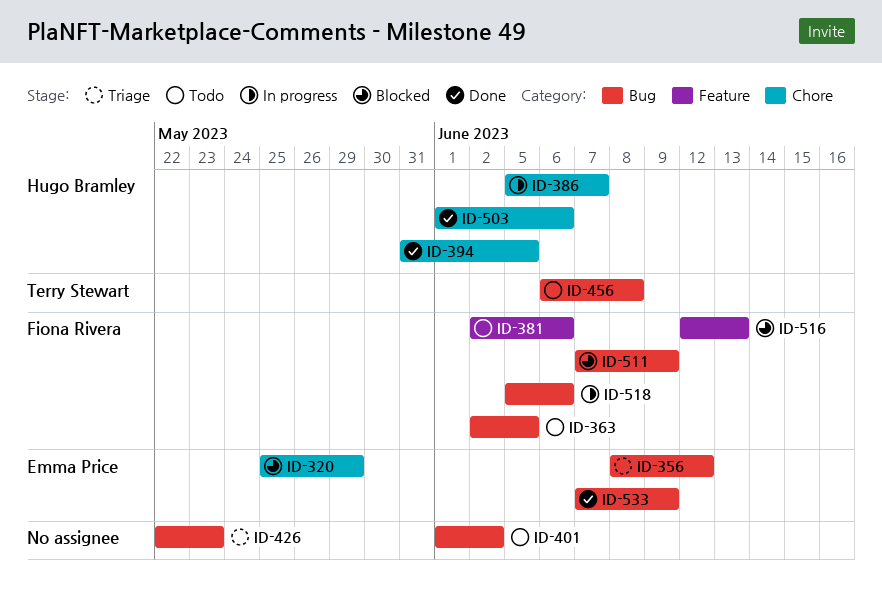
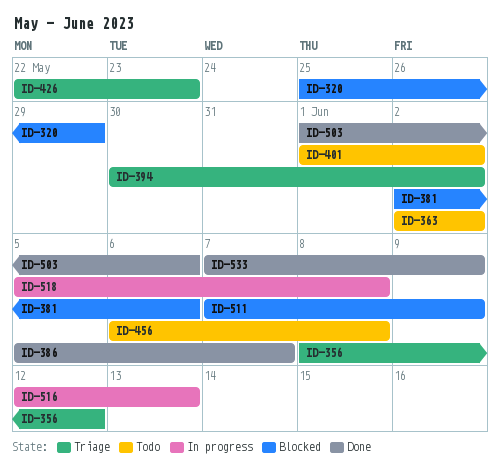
ID-363, due: Jun 5 -> Jun 2
ID-381, status: Todo -> Blocked
ID-386, status: In progress -> Done
ID-394, status: Done -> Triage
ID-394, start: May 31 -> May 30
ID-394, due: Jun 5 -> Jun 2
ID-516, status: Blocked -> In progress
ID-518, due: Jun 6 -> Jun 8

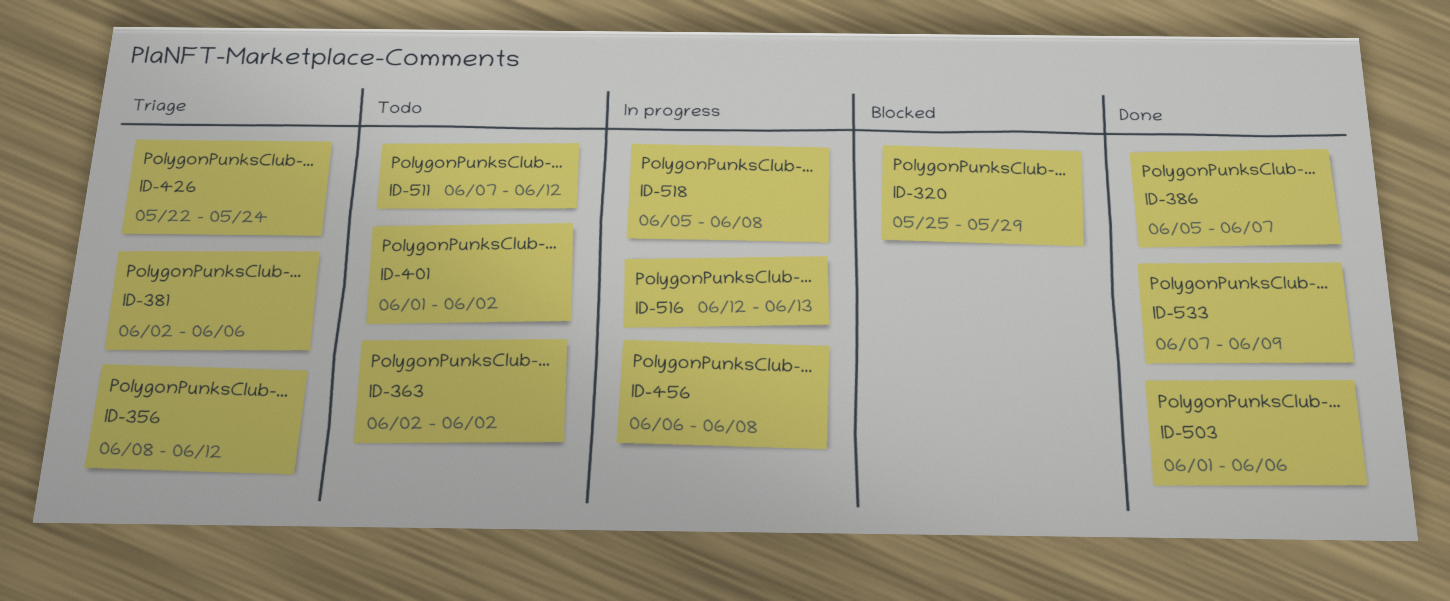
ID-381, status: Blocked -> Triage
ID-394: present -> none
ID-426, due: May 23 -> May 24
ID-456, status: Todo -> In progress
ID-511, status: Blocked -> Todo
ID-511, due: Jun 9 -> Jun 12

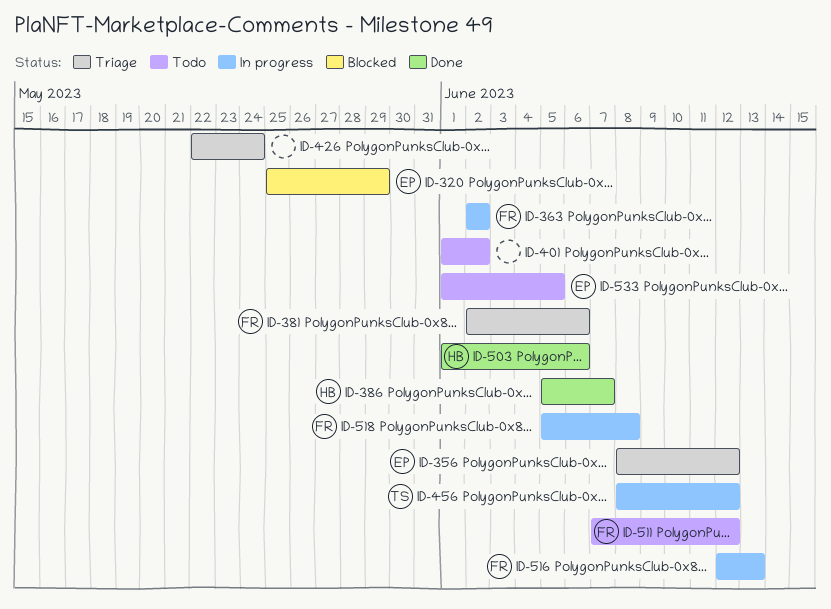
ID-363, status: Todo -> In progress
ID-456, start: Jun 6 -> Jun 8
ID-456, due: Jun 8 -> Jun 12
ID-533, status: Done -> Todo
ID-533, start: Jun 7 -> Jun 1
ID-533, due: Jun 9 -> Jun 5

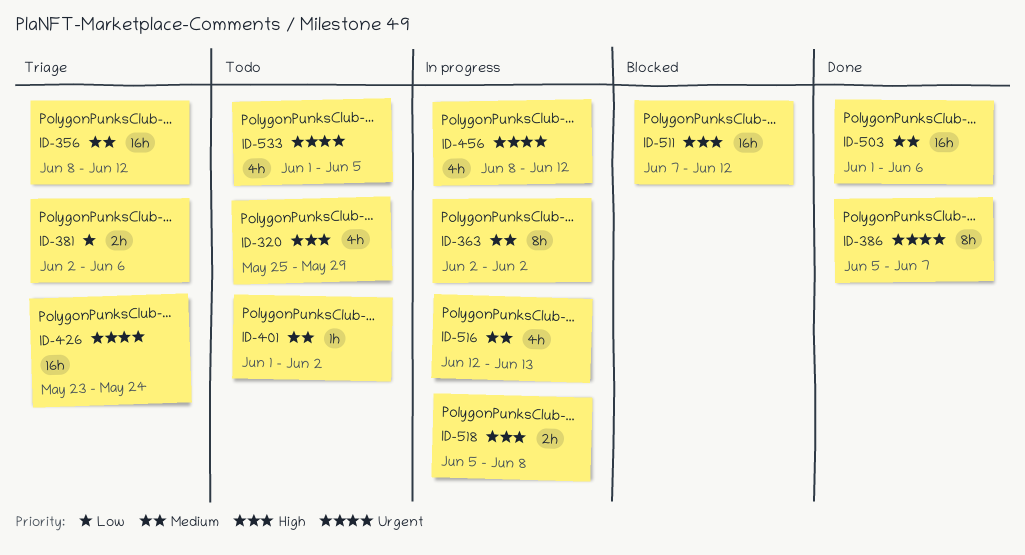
ID-320, status: Blocked -> Todo
ID-426, start: May 22 -> May 23
ID-511, status: Todo -> Blocked

